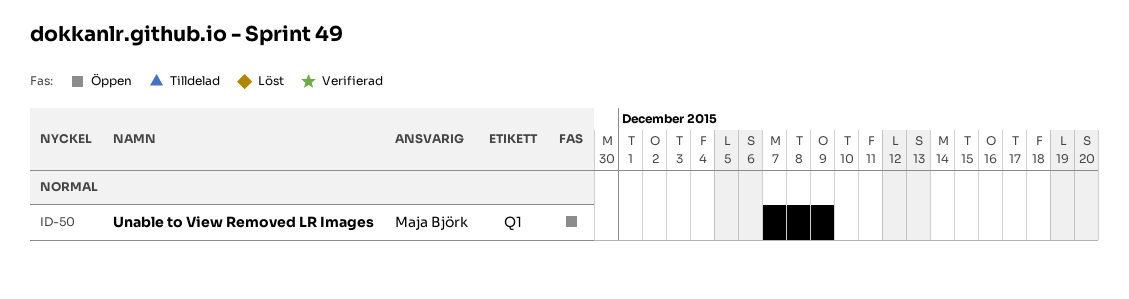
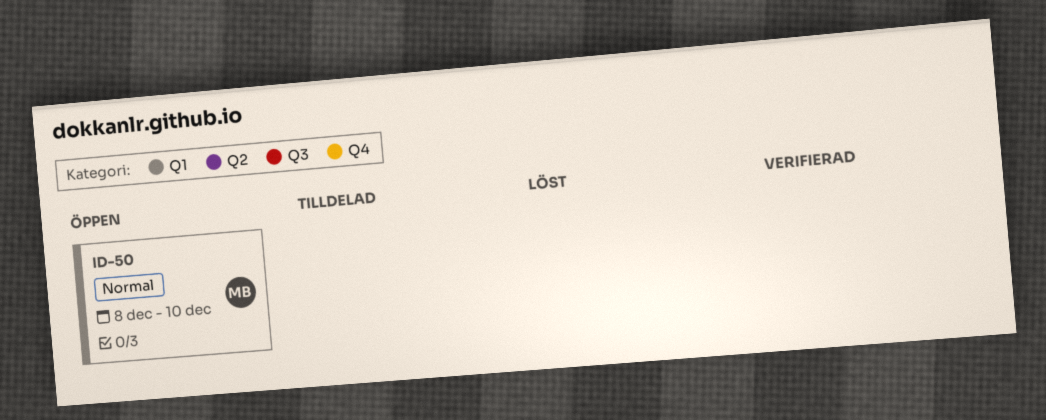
ID-50, start: Dec 7 -> Dec 8
ID-50, due: Dec 9 -> Dec 10

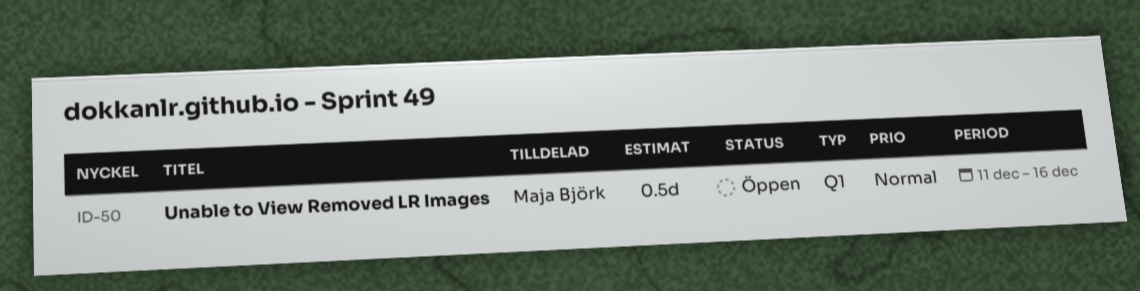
ID-50, start: Dec 8 -> Dec 11
ID-50, due: Dec 10 -> Dec 16

